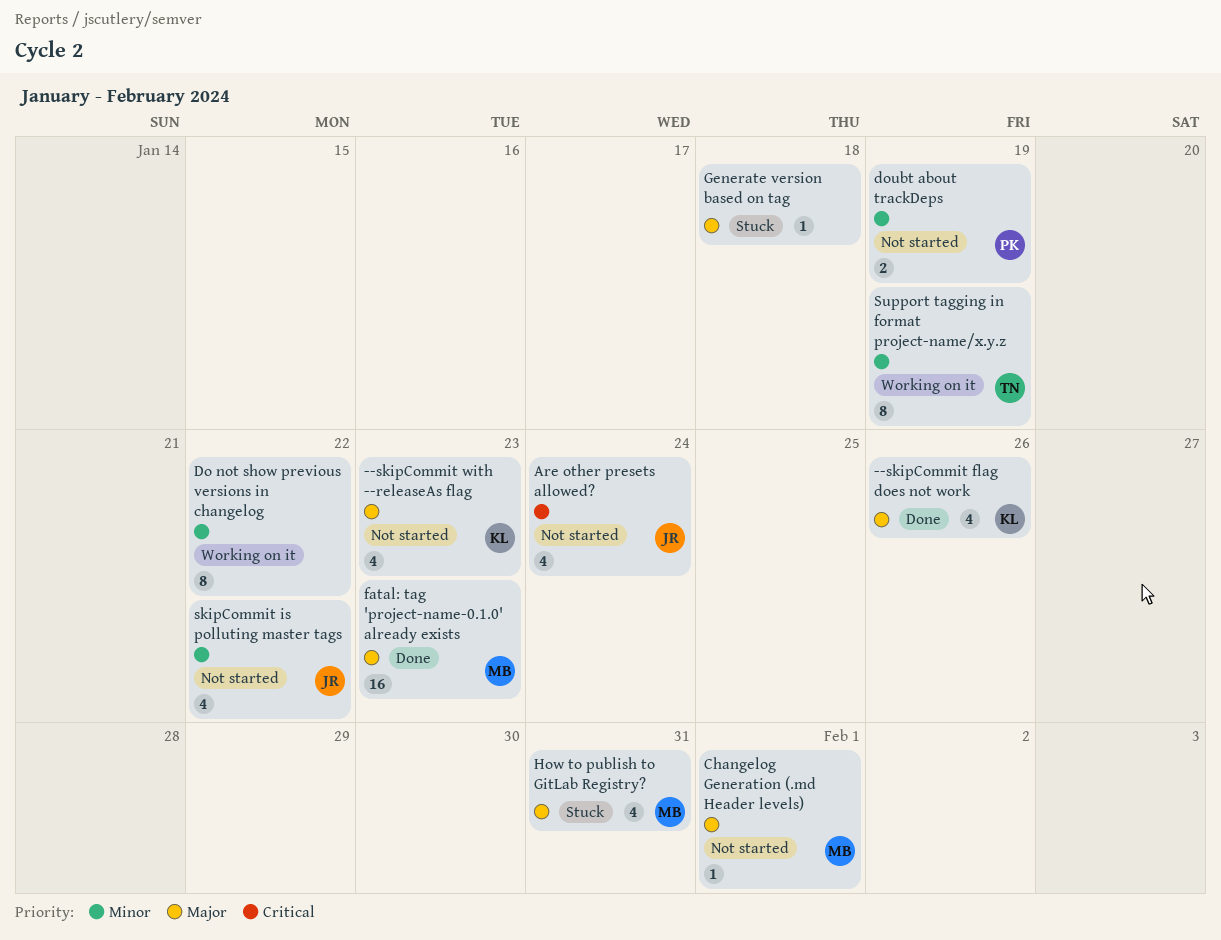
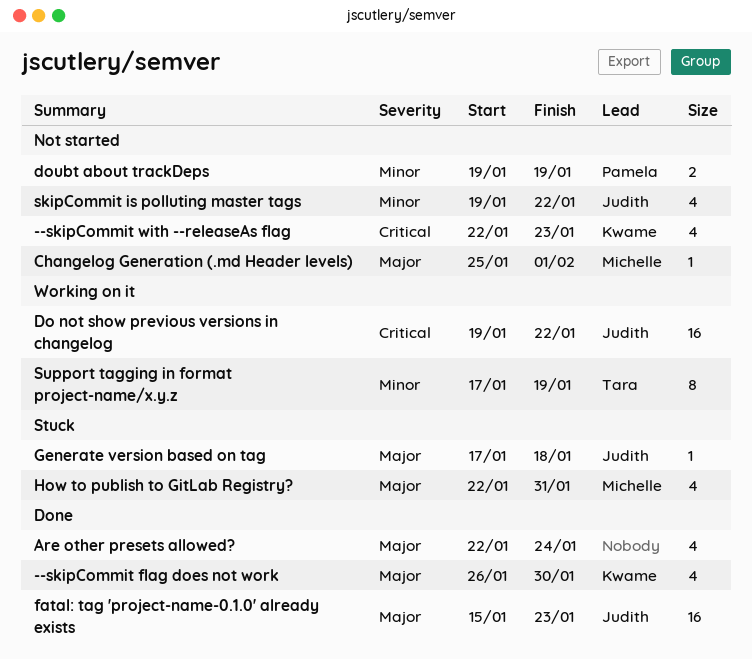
--skipCommit flag does not work, due: Jan 26 -> Jan 30
--skipCommit with --releaseAs flag, priority: Major -> Critical
Are other presets allowed?, status: Not started -> Done
Are other presets allowed?, owner: Judith -> none
Are other presets allowed?, priority: Critical -> Major
Do not show previous versions in changelog, owner: none -> Judith
Do not show previous versions in changelog, priority: Minor -> Critical
Do not show previous versions in changelog, estimate: 8 -> 16
fatal: tag 'project-name-0.1.0' already exists, owner: Michelle -> Judith
Generate version based on tag, owner: none -> Judith

